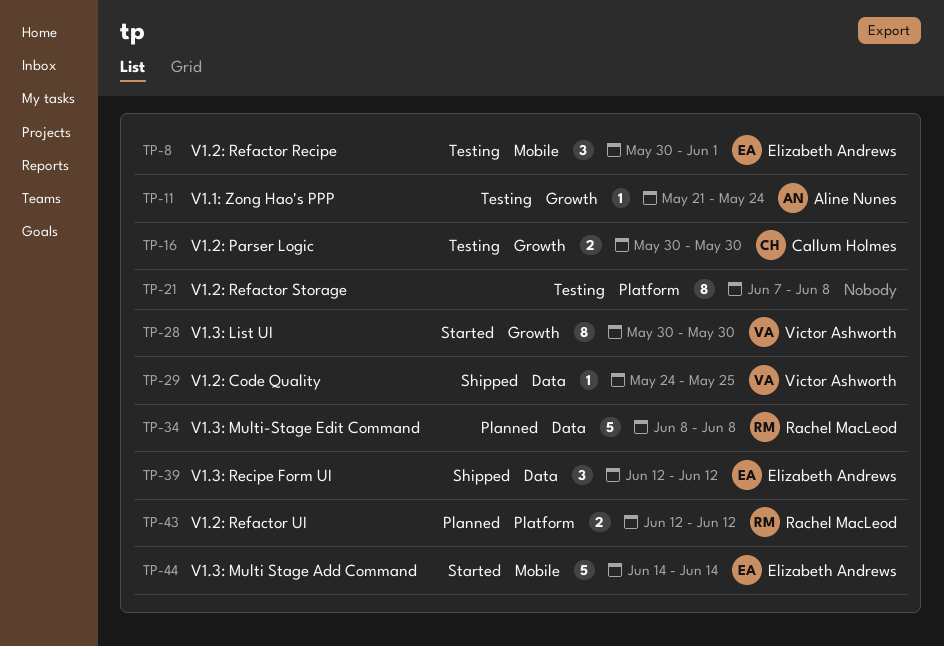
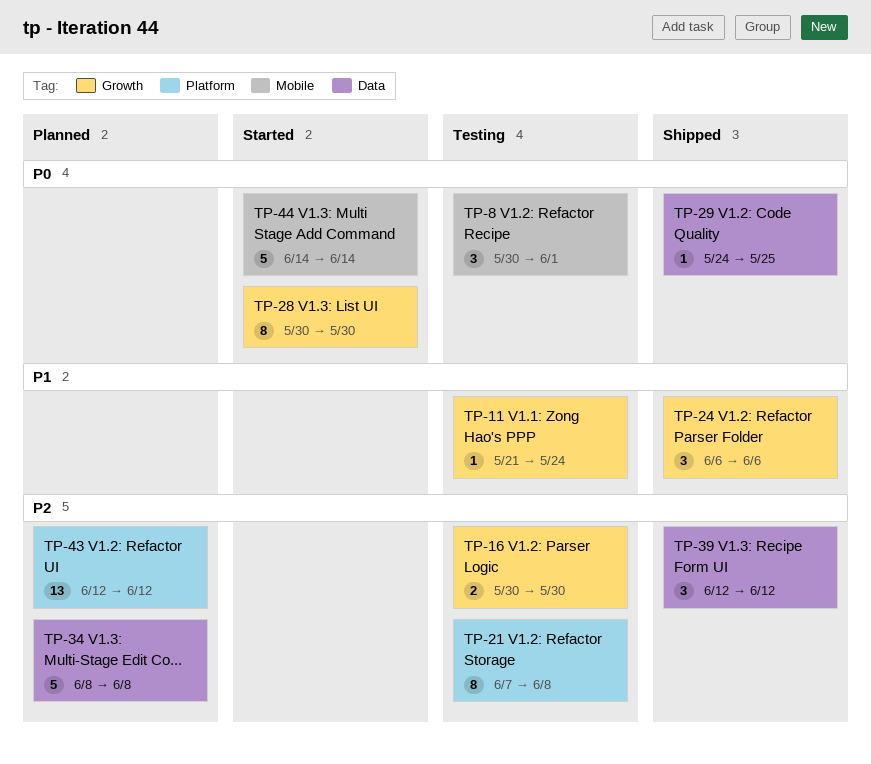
TP-24: none -> present
TP-43, estimate: 2 -> 13

